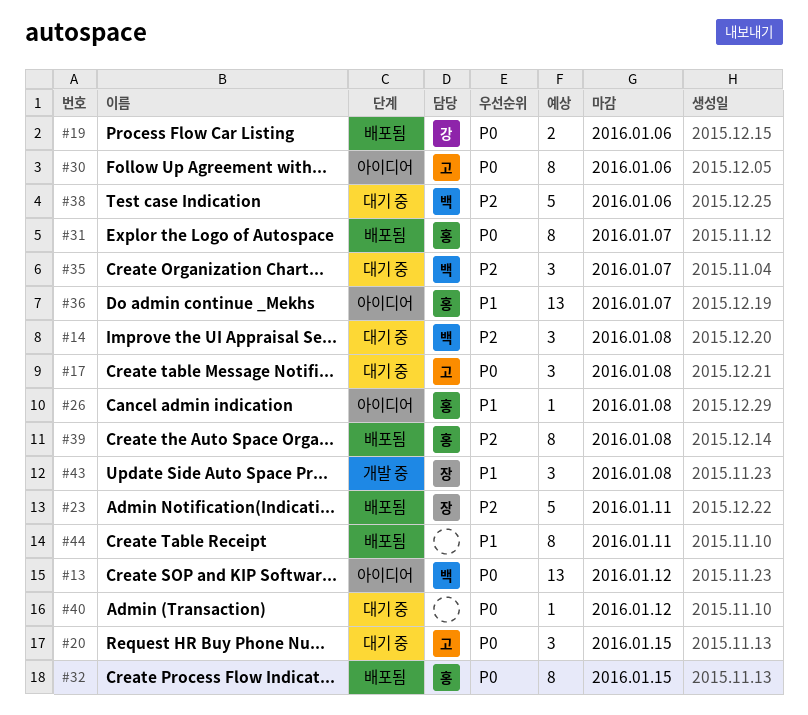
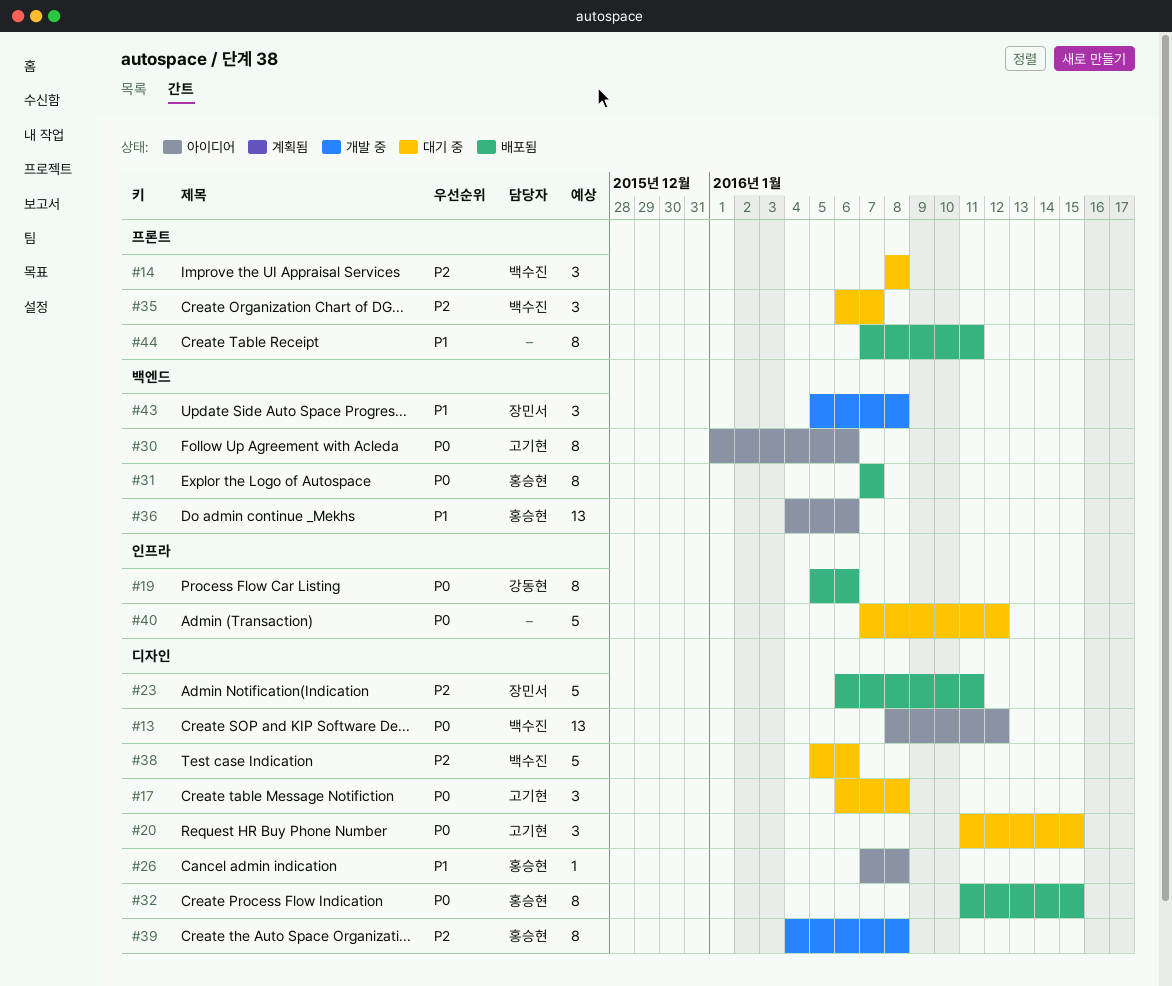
#19, estimate: 2 -> 8
#36, due: Jan 7 -> Jan 6
#39, status: 배포됨 -> 개발 중
#40, estimate: 1 -> 5

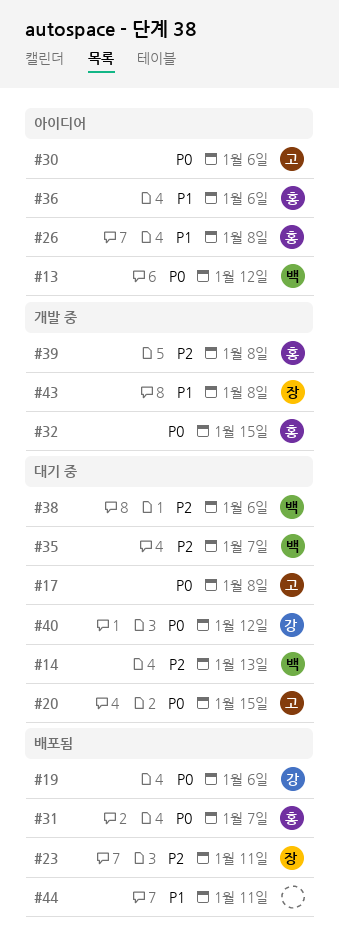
#14, due: Jan 8 -> Jan 13
#32, status: 배포됨 -> 개발 중
#40, owner: none -> 강동현

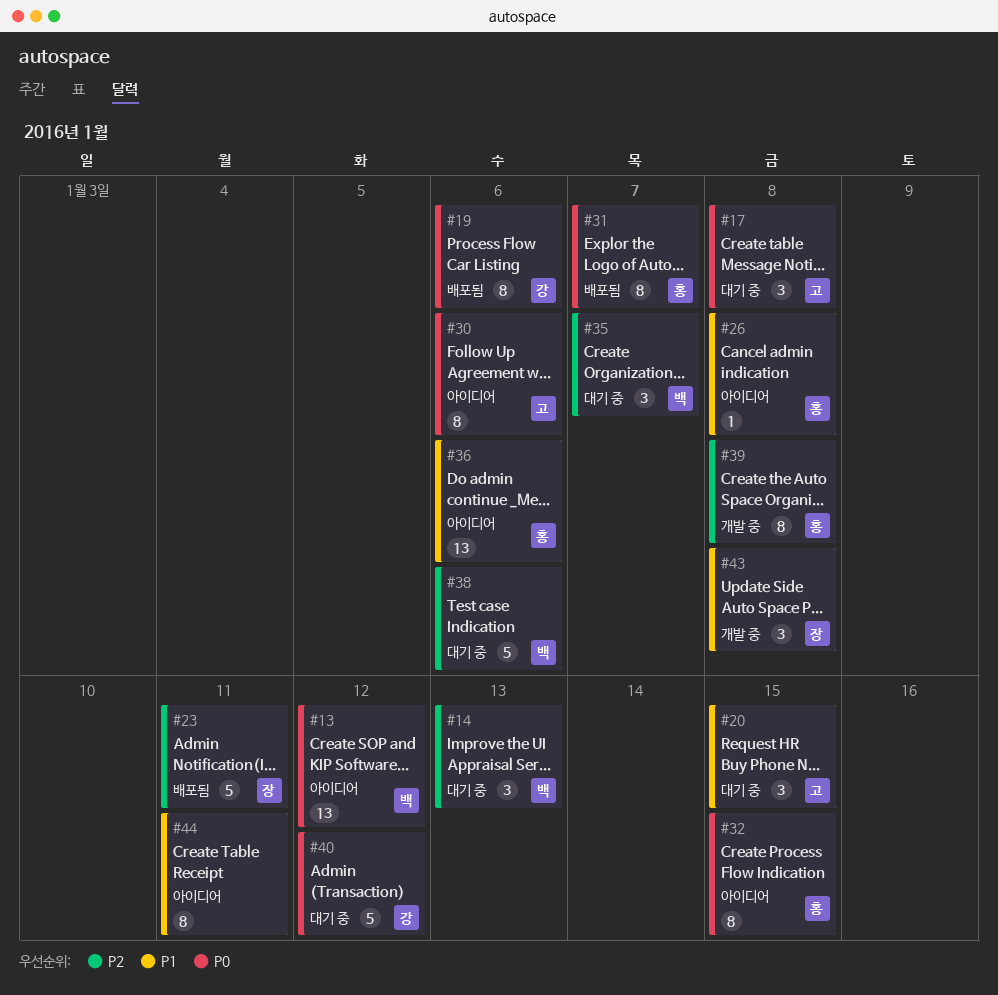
#20, priority: P0 -> P1
#32, status: 개발 중 -> 아이디어
#44, status: 배포됨 -> 아이디어

